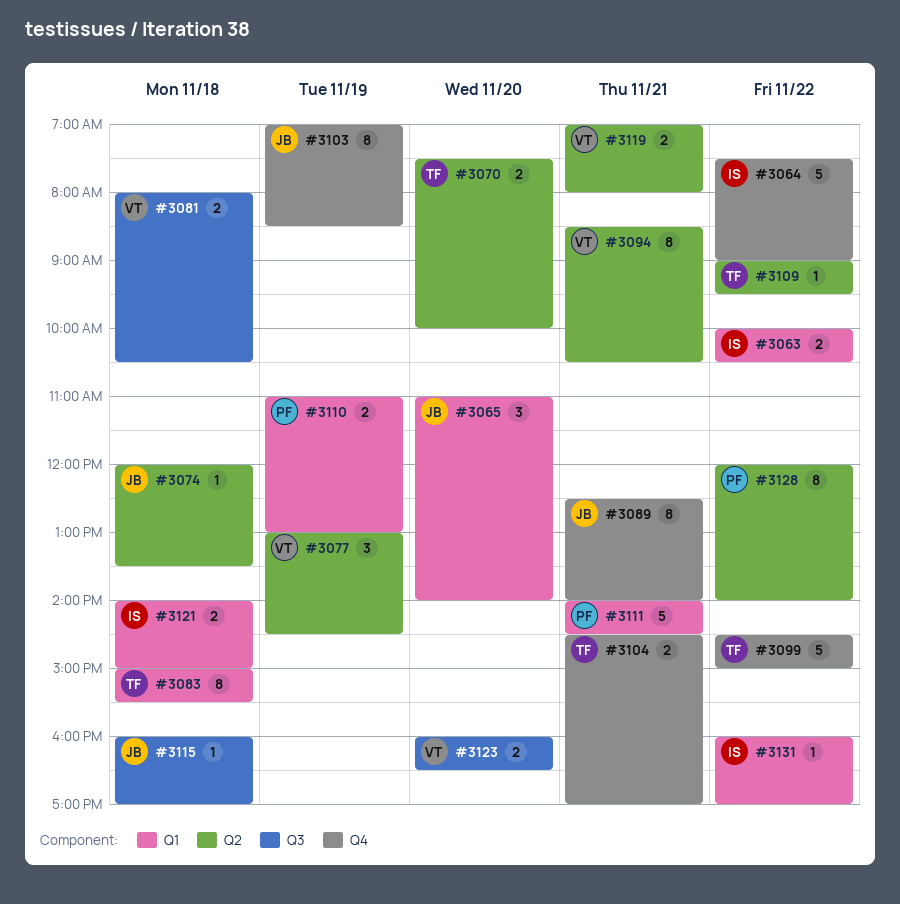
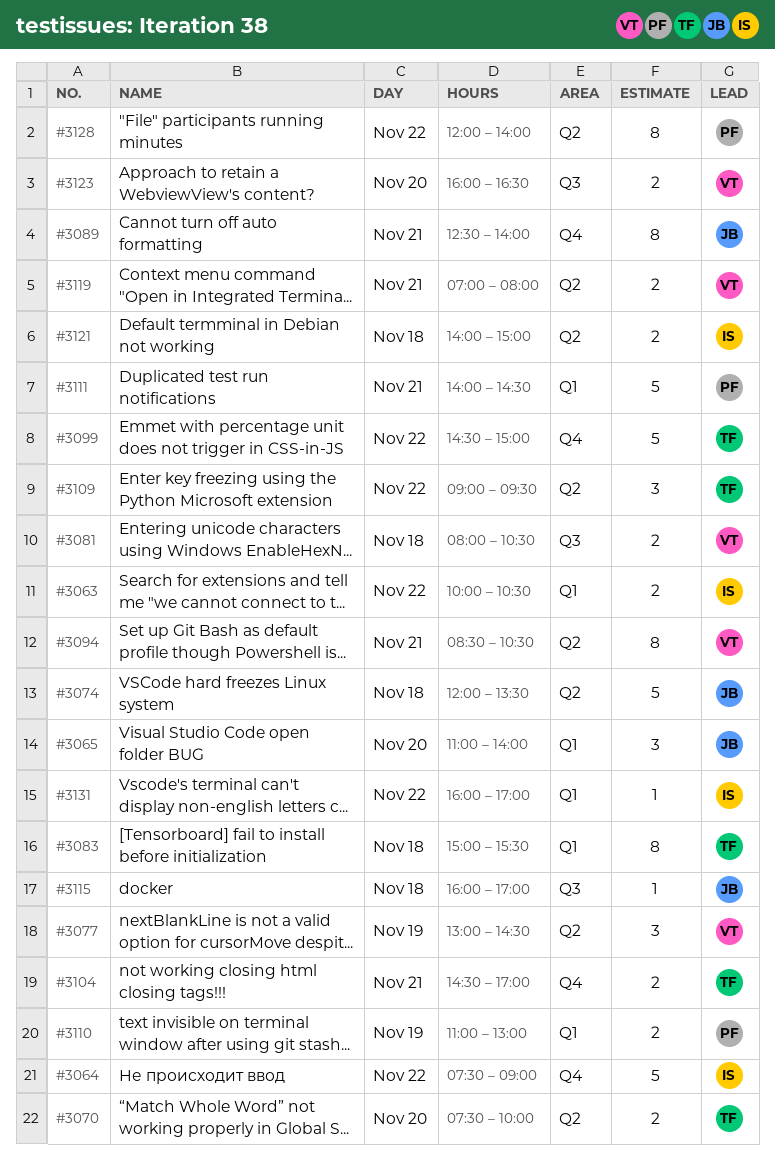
#3074, estimate: 1 -> 5
#3103: present -> none
#3109, estimate: 1 -> 3
#3121, label: Q1 -> Q2

